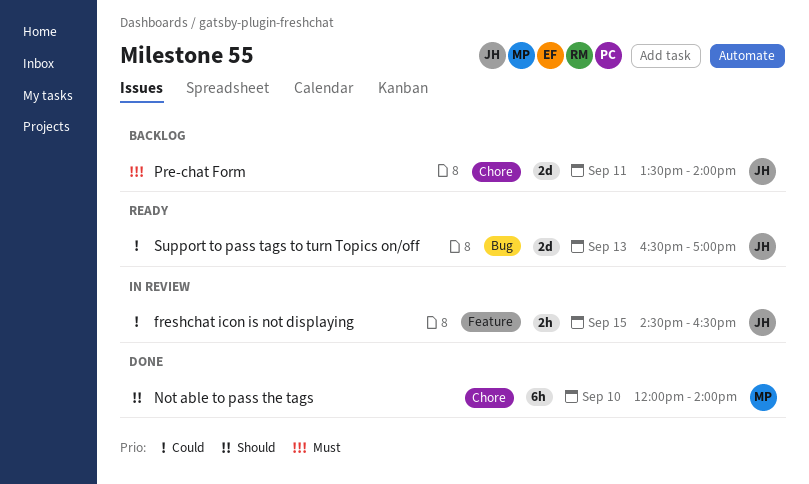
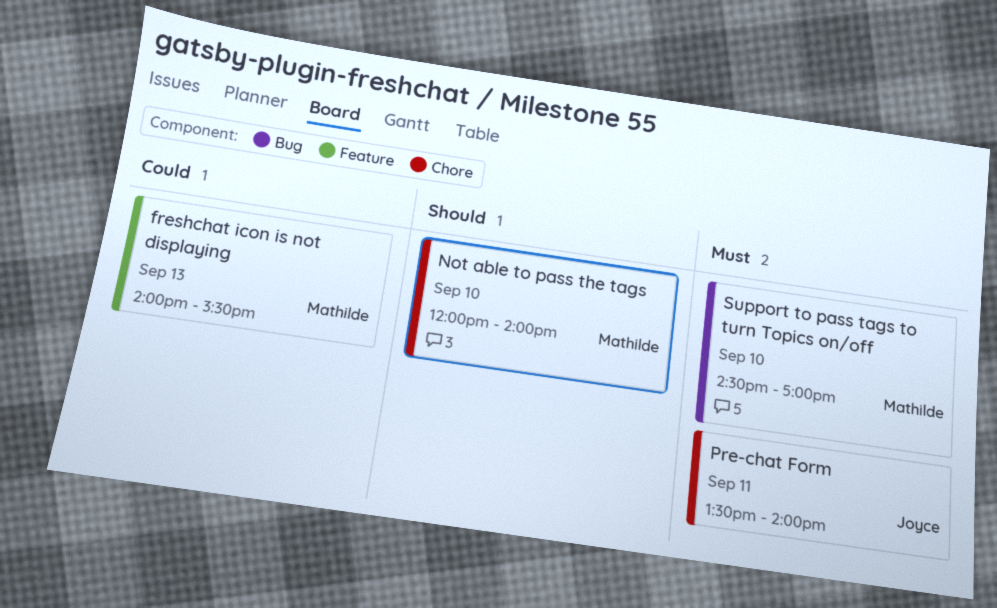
freshchat icon is not displaying, owner: Joyce -> Mathilde
freshchat icon is not displaying, day: Sep 15 -> Sep 13
freshchat icon is not displaying, begins: 14:30 -> 14:00
freshchat icon is not displaying, ends: 16:30 -> 15:30
Support to pass tags to turn Topics on/off, owner: Joyce -> Mathilde
Support to pass tags to turn Topics on/off, priority: Could -> Must
Support to pass tags to turn Topics on/off, day: Sep 13 -> Sep 10
Support to pass tags to turn Topics on/off, begins: 16:30 -> 14:30

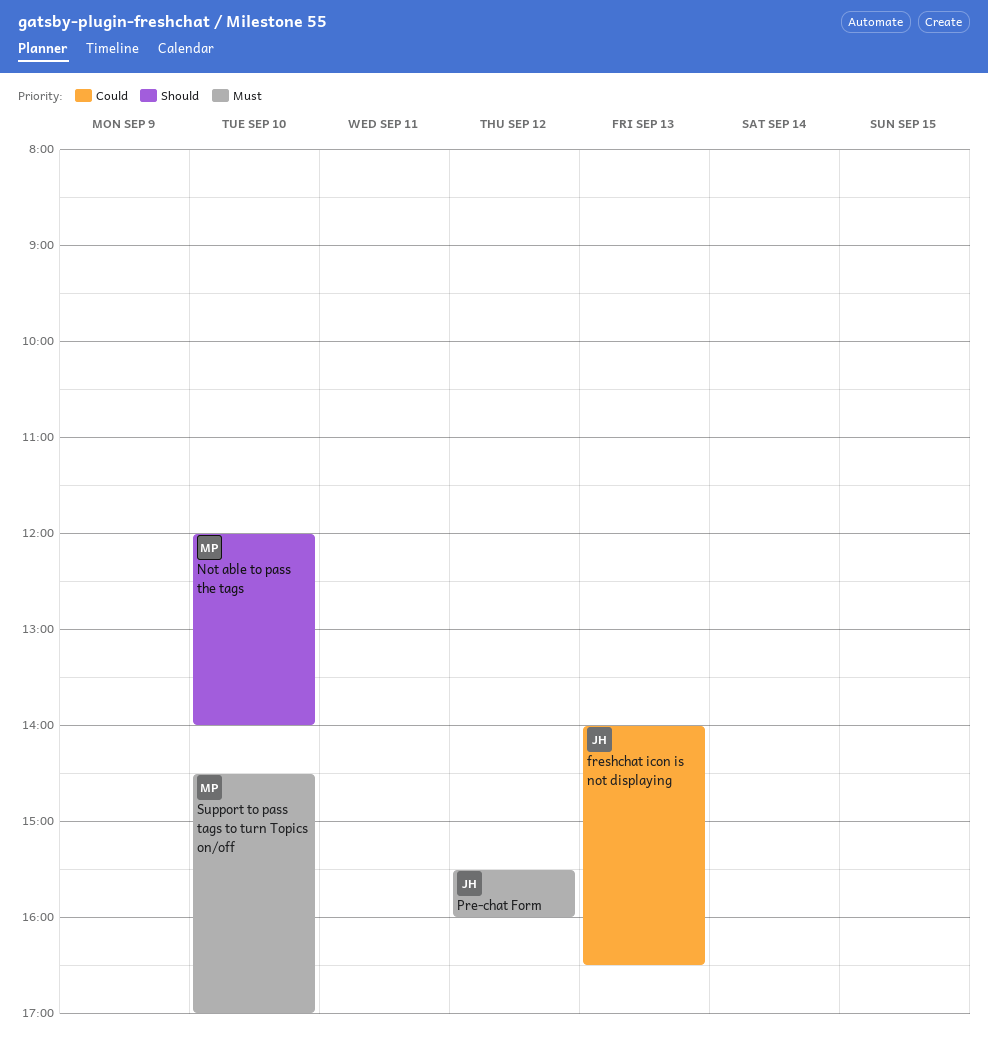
freshchat icon is not displaying, owner: Mathilde -> Joyce
freshchat icon is not displaying, ends: 15:30 -> 16:30
Pre-chat Form, day: Sep 11 -> Sep 12
Pre-chat Form, begins: 13:30 -> 15:30
Pre-chat Form, ends: 14:00 -> 16:00

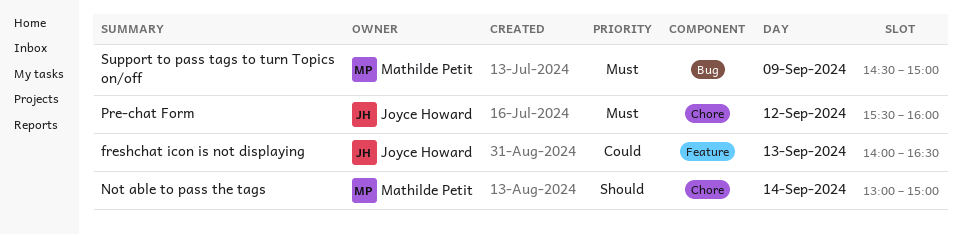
Not able to pass the tags, day: Sep 10 -> Sep 14
Not able to pass the tags, begins: 12:00 -> 13:00
Not able to pass the tags, ends: 14:00 -> 15:00
Support to pass tags to turn Topics on/off, day: Sep 10 -> Sep 9
Support to pass tags to turn Topics on/off, ends: 17:00 -> 15:00

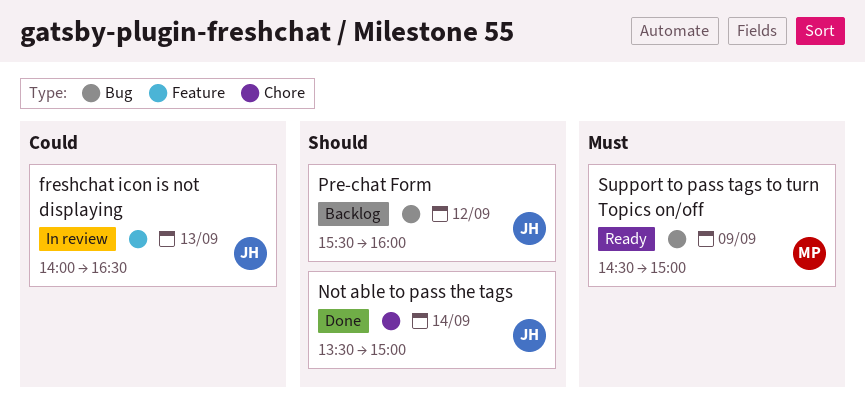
Not able to pass the tags, owner: Mathilde Petit -> Joyce Howard
Not able to pass the tags, begins: 13:00 -> 13:30
Pre-chat Form, priority: Must -> Should
Pre-chat Form, label: Chore -> Bug

